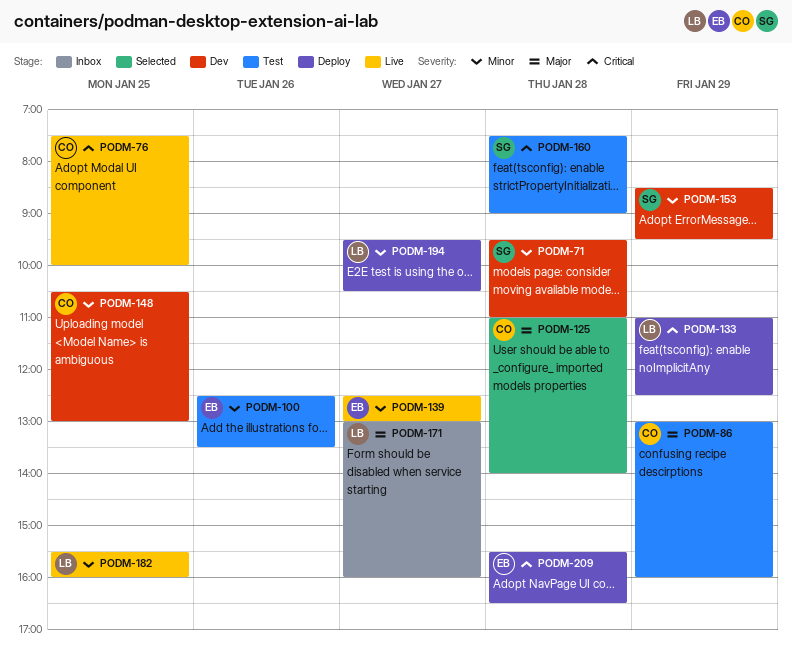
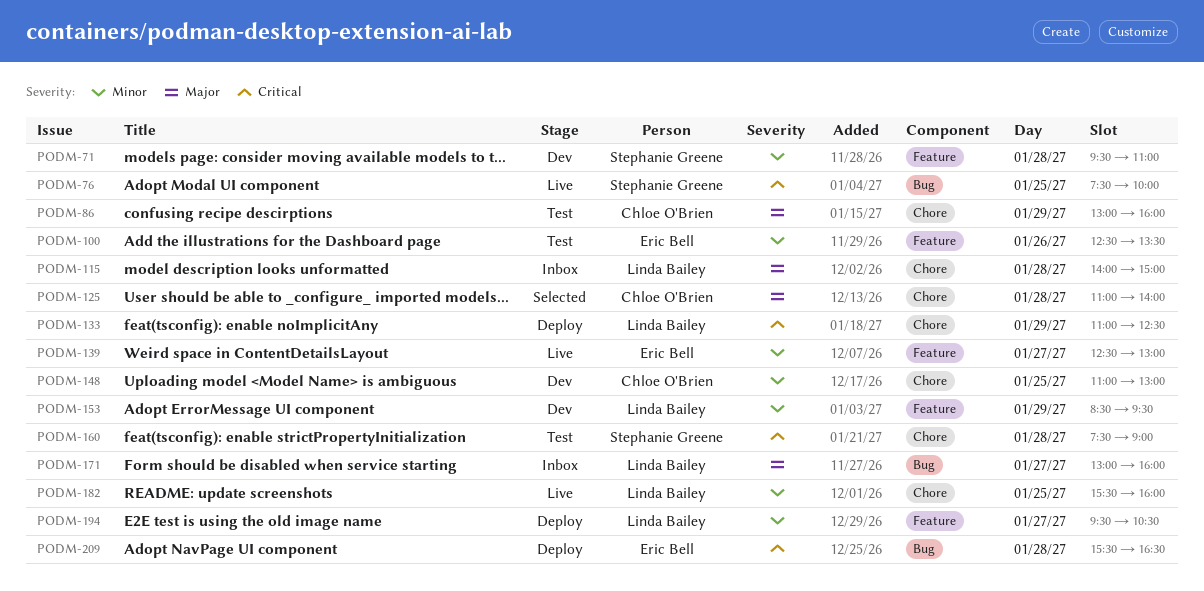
PODM-76, owner: Chloe O'Brien -> Stephanie Greene
PODM-115: none -> present
PODM-148, begins: 10:30 -> 11:00
PODM-153, owner: Stephanie Greene -> Linda Bailey

